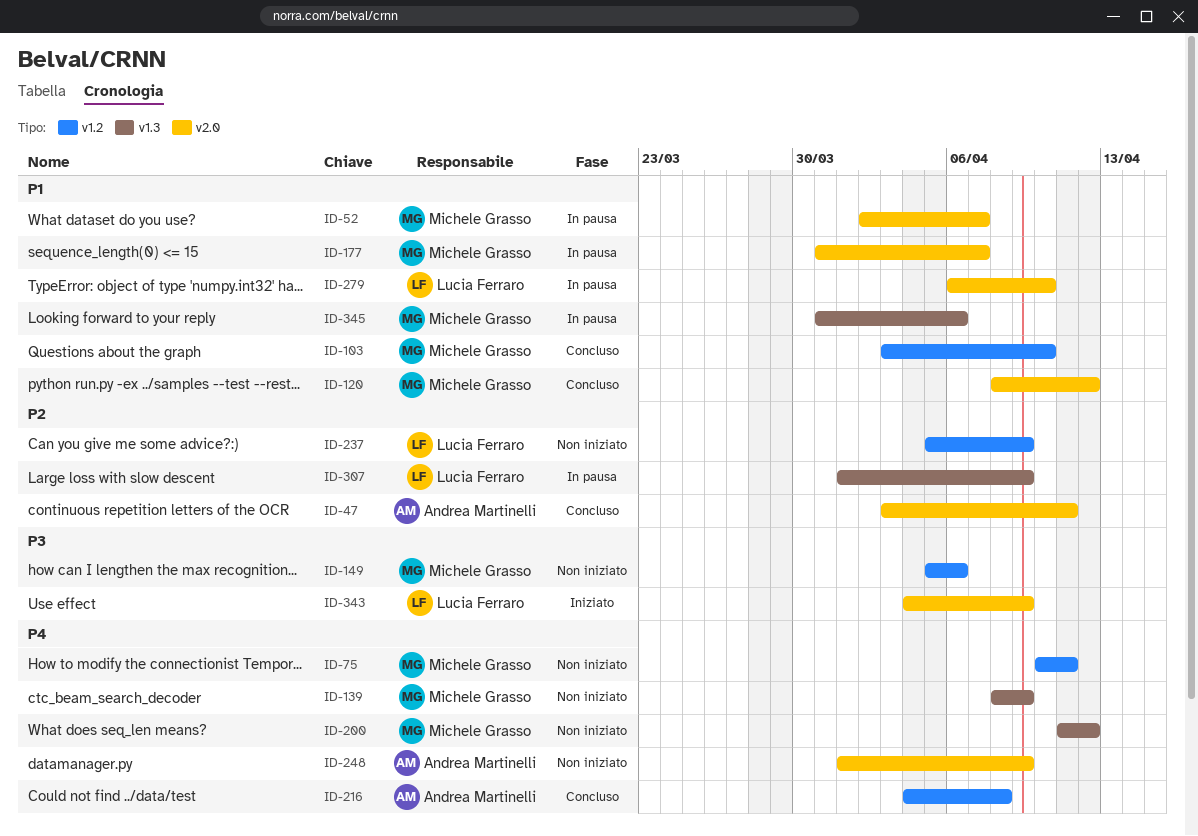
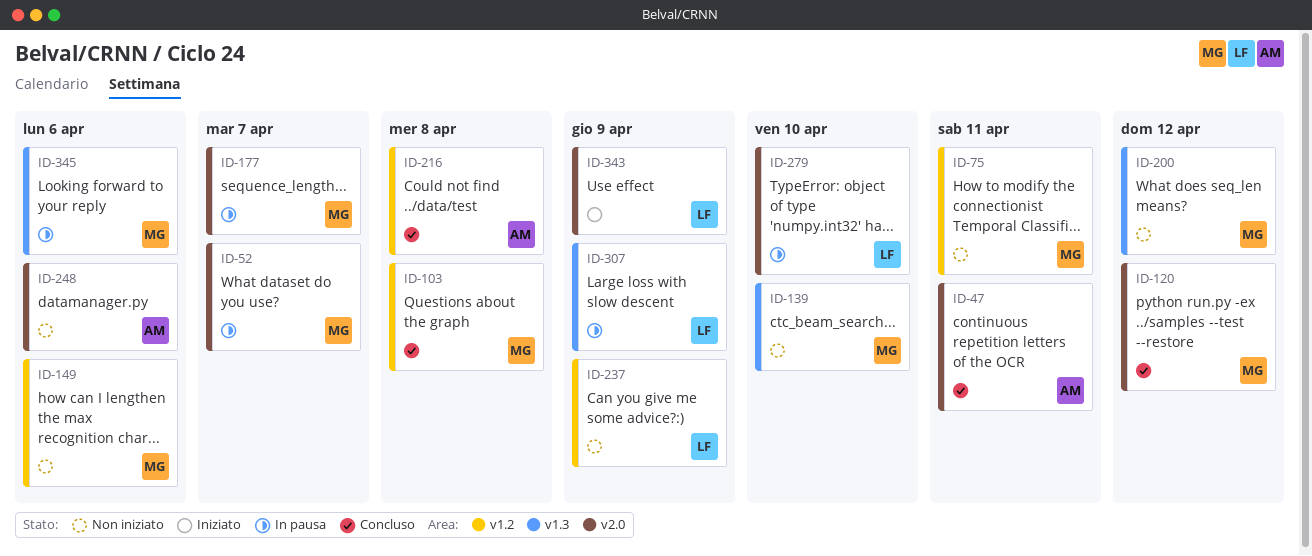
ID-103, due: Apr 10 -> Apr 8
ID-139, due: Apr 9 -> Apr 10
ID-248, due: Apr 9 -> Apr 6

